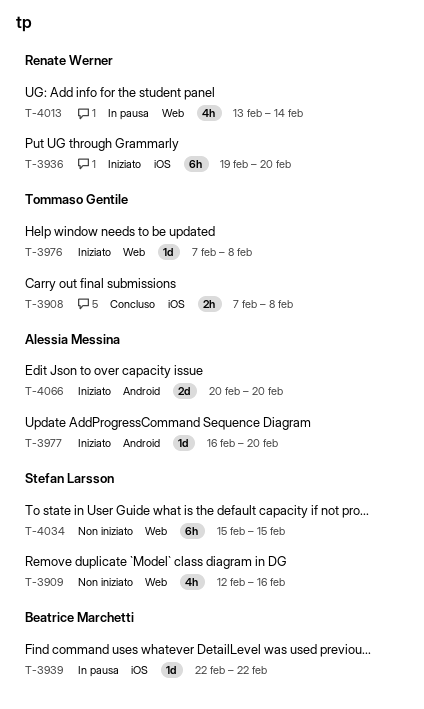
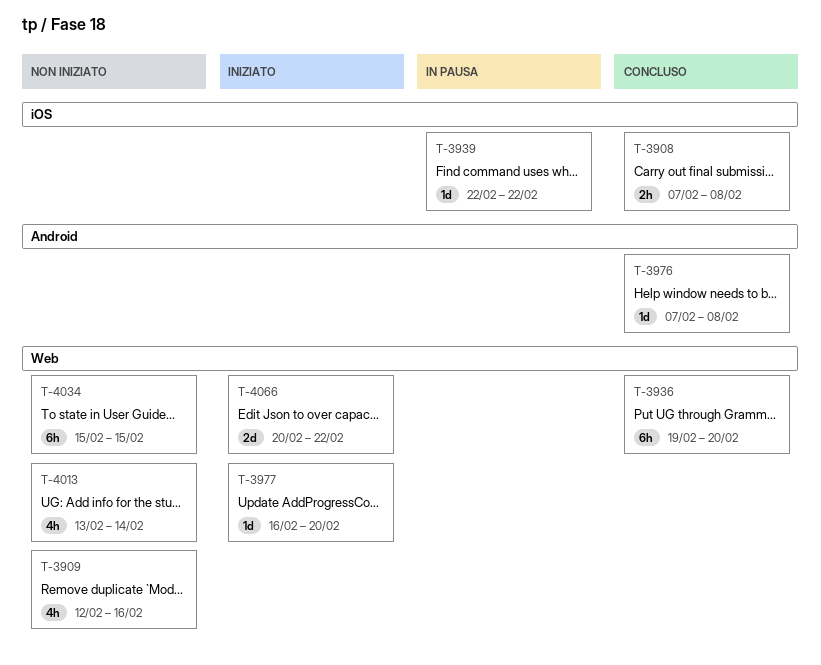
T-3936, status: Iniziato -> Concluso
T-3936, label: iOS -> Web
T-3976, status: Iniziato -> Concluso
T-3976, label: Web -> Android
T-3977, label: Android -> Web
T-4013, status: In pausa -> Non iniziato
T-4066, label: Android -> Web
T-4066, due: Feb 20 -> Feb 22

